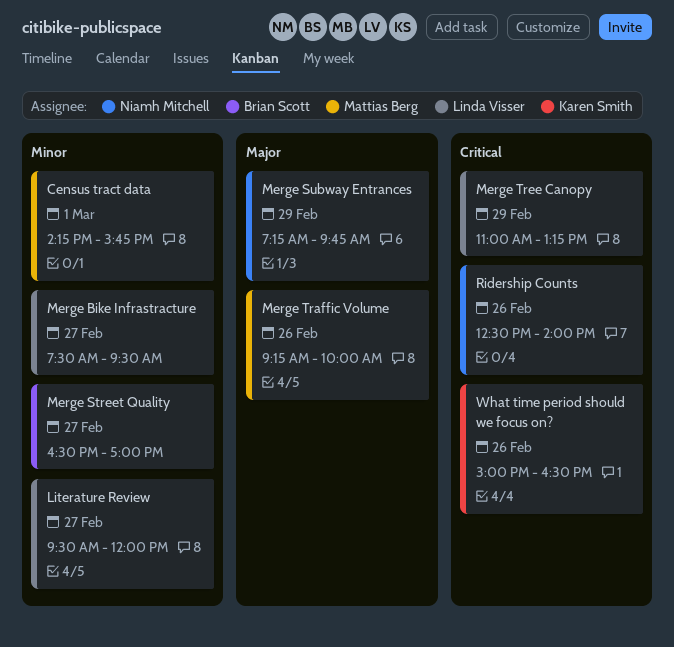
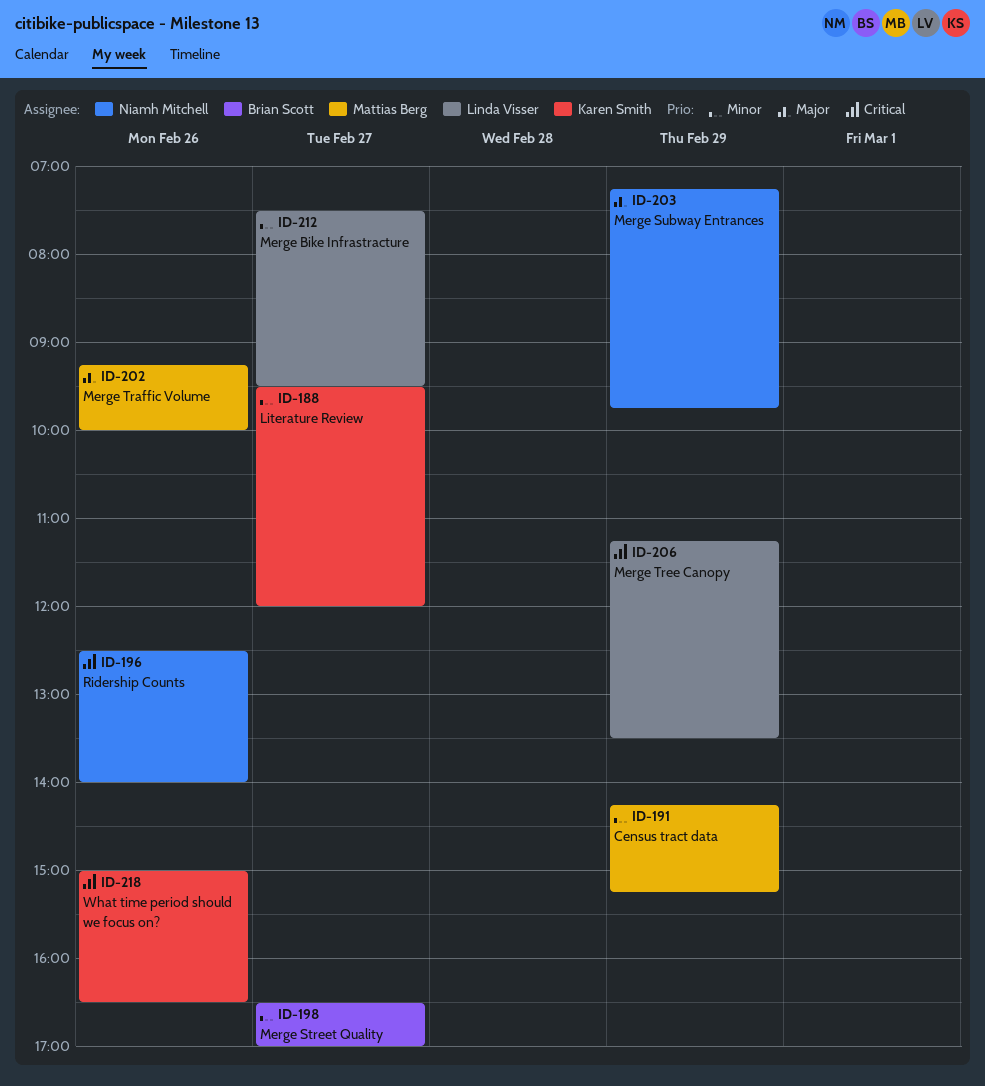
Census tract data, day: Mar 1 -> Feb 29
Census tract data, ends: 15:45 -> 15:15
Literature Review, owner: Linda Visser -> Karen Smith
Merge Tree Canopy, begins: 11:00 -> 11:15
Merge Tree Canopy, ends: 13:15 -> 13:30

